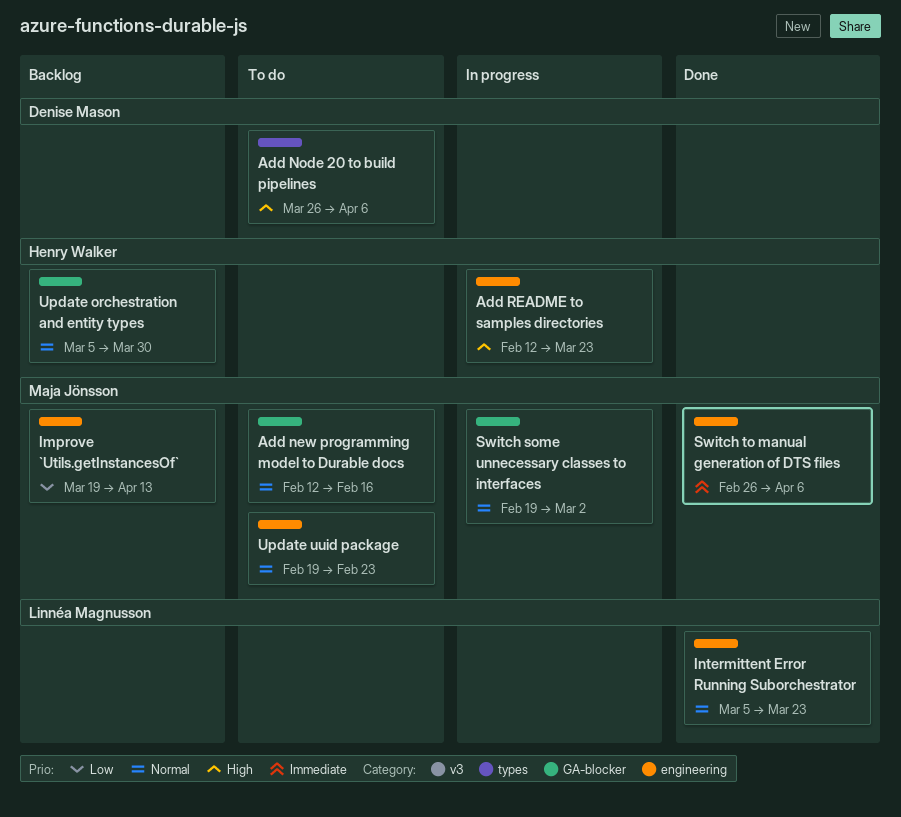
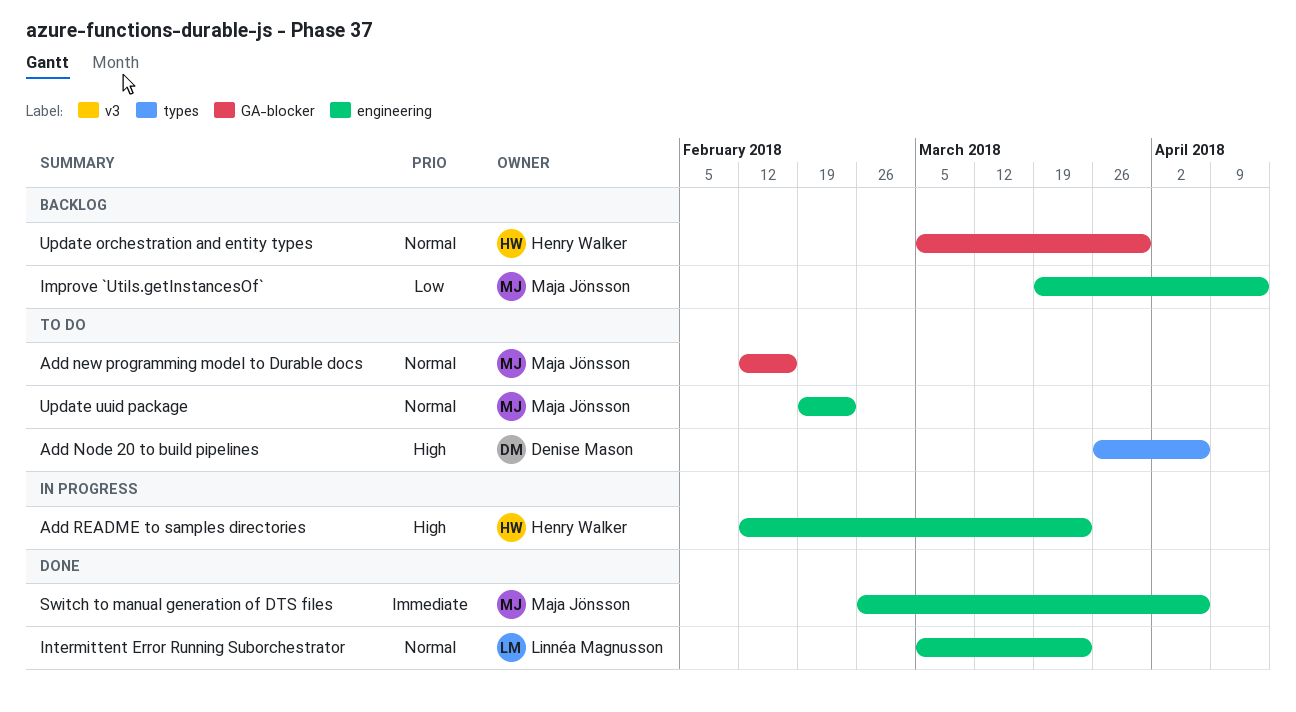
Switch some unnecessary classes to interfaces: present -> none

